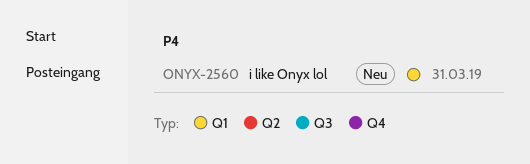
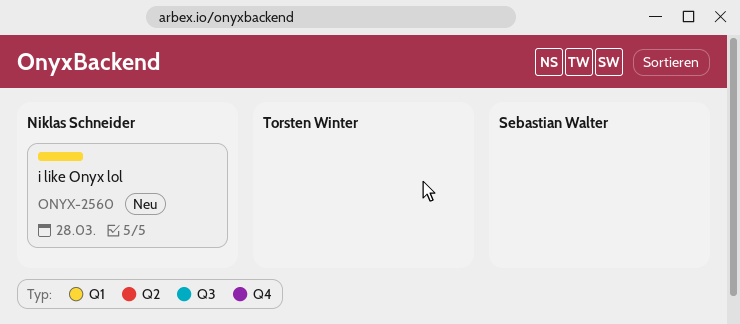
ONYX-2560, due: Mar 31 -> Mar 28

